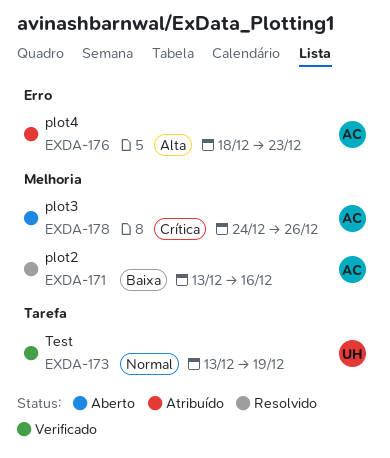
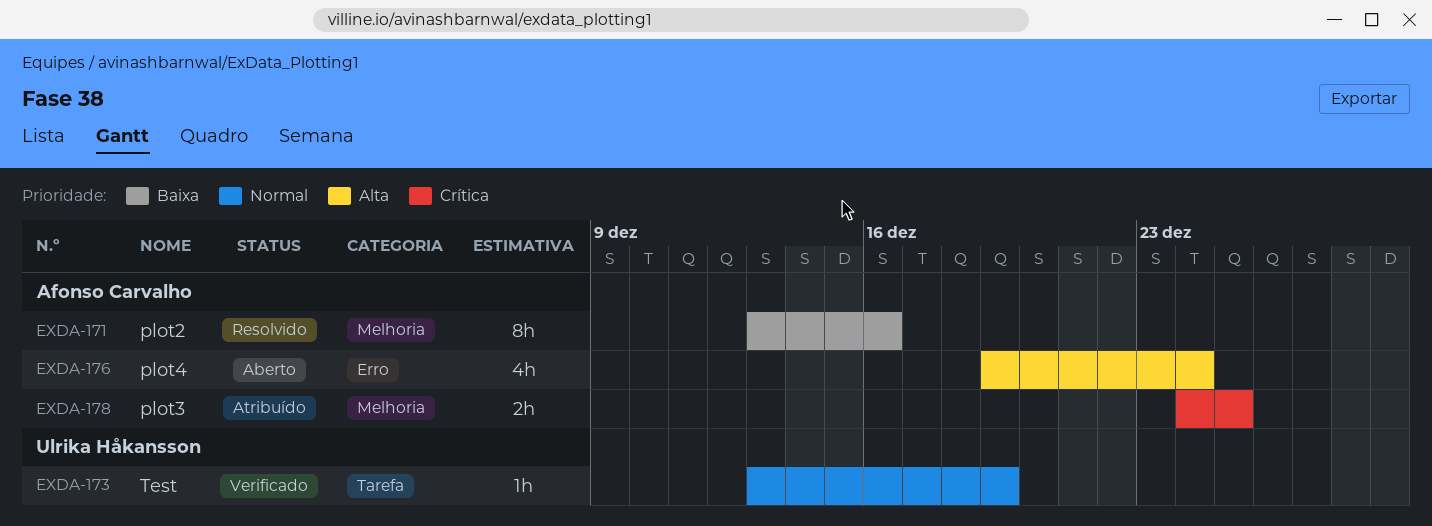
EXDA-176, status: Atribuído -> Aberto
EXDA-176, start: Dec 18 -> Dec 19
EXDA-176, due: Dec 23 -> Dec 24
EXDA-178, status: Aberto -> Atribuído
EXDA-178, due: Dec 26 -> Dec 25

